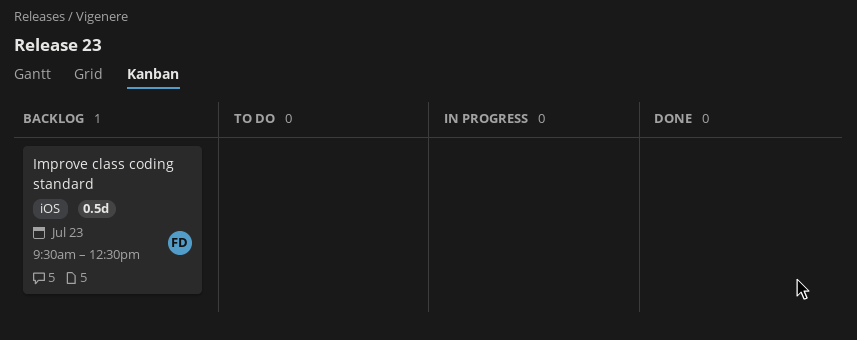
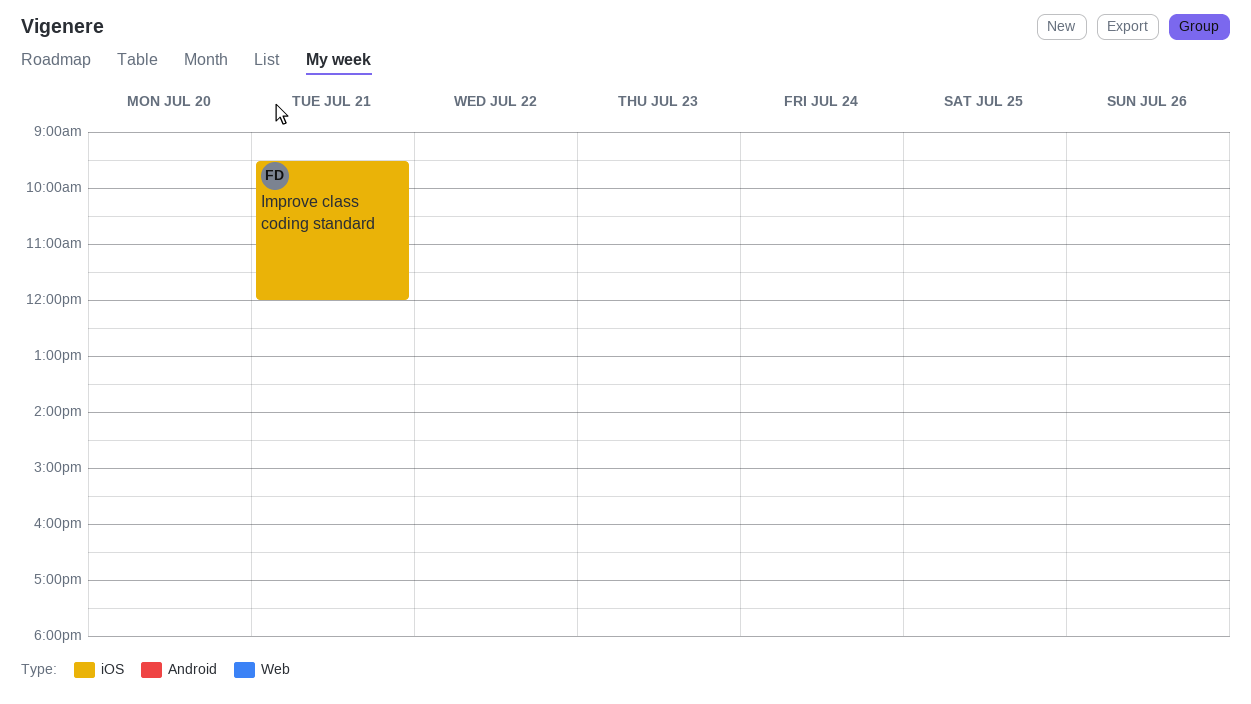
Improve class coding standard, day: Jul 23 -> Jul 21
Improve class coding standard, ends: 12:30 -> 12:00

